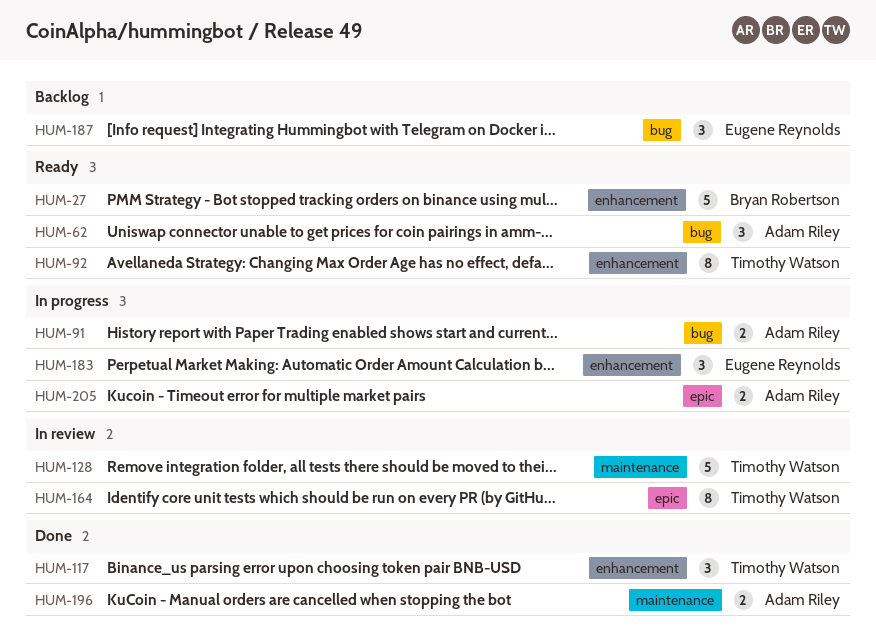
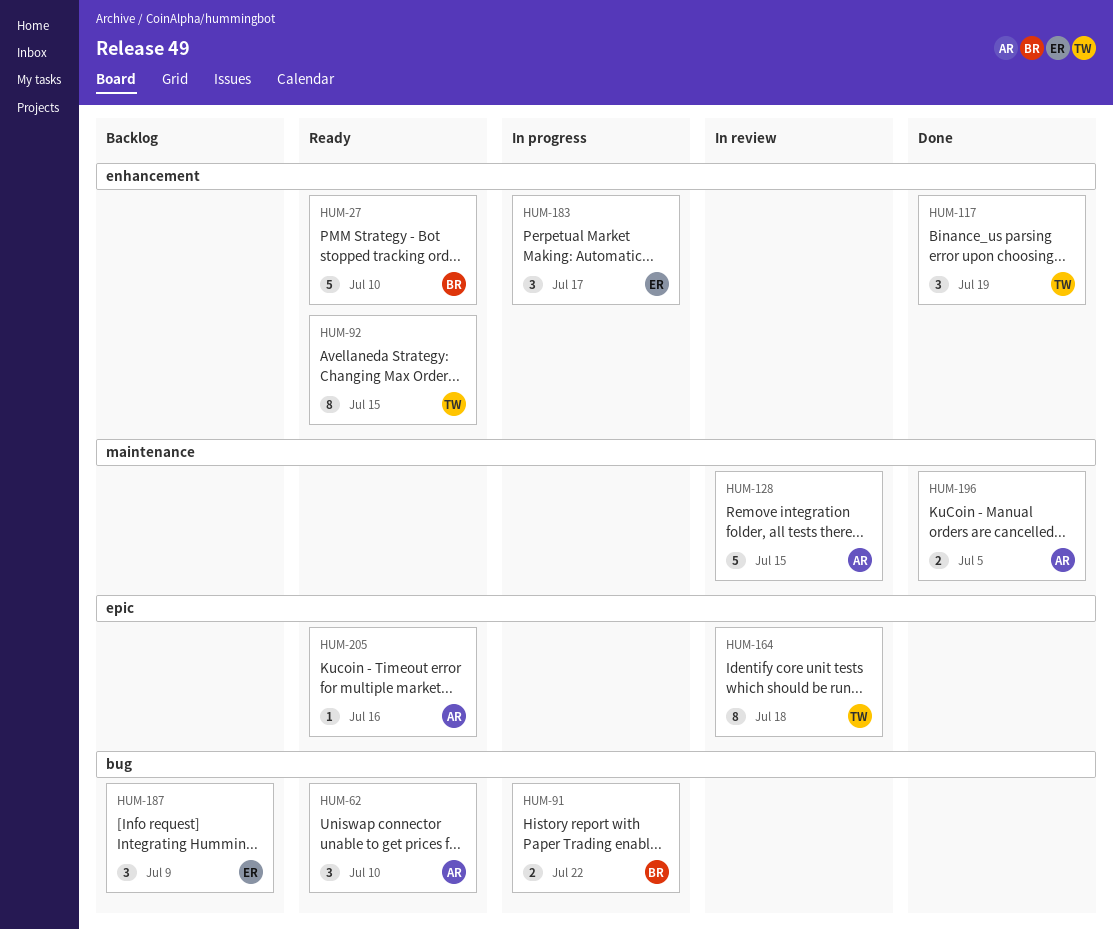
HUM-91, owner: Adam Riley -> Bryan Robertson
HUM-128, owner: Timothy Watson -> Adam Riley
HUM-205, status: In progress -> Ready
HUM-205, estimate: 2 -> 1

